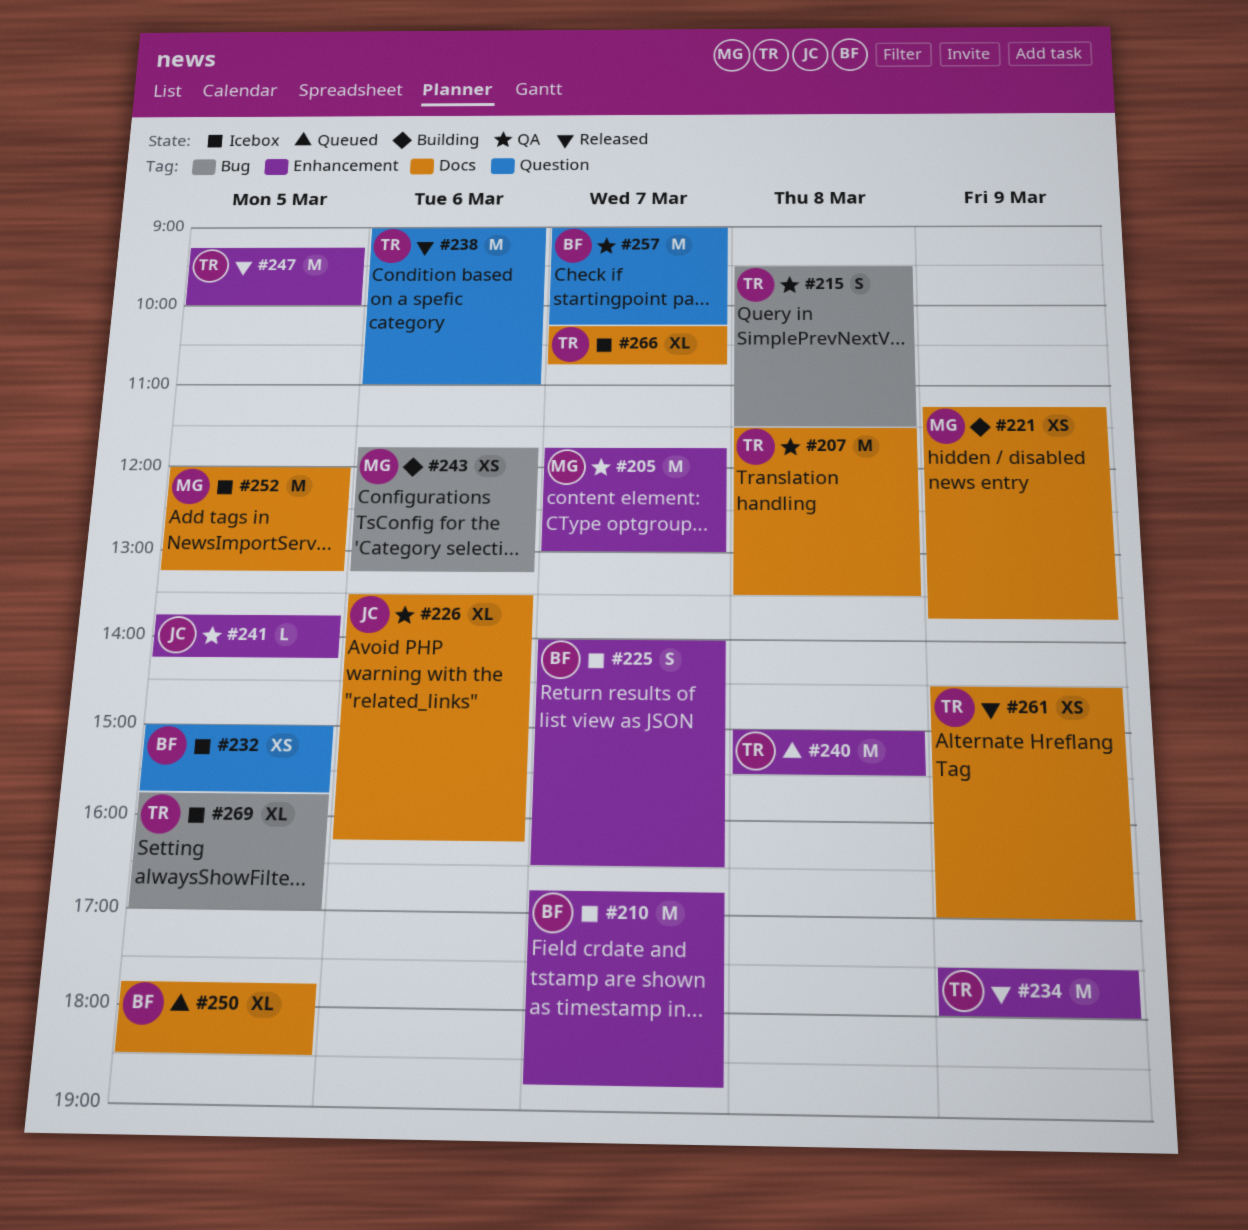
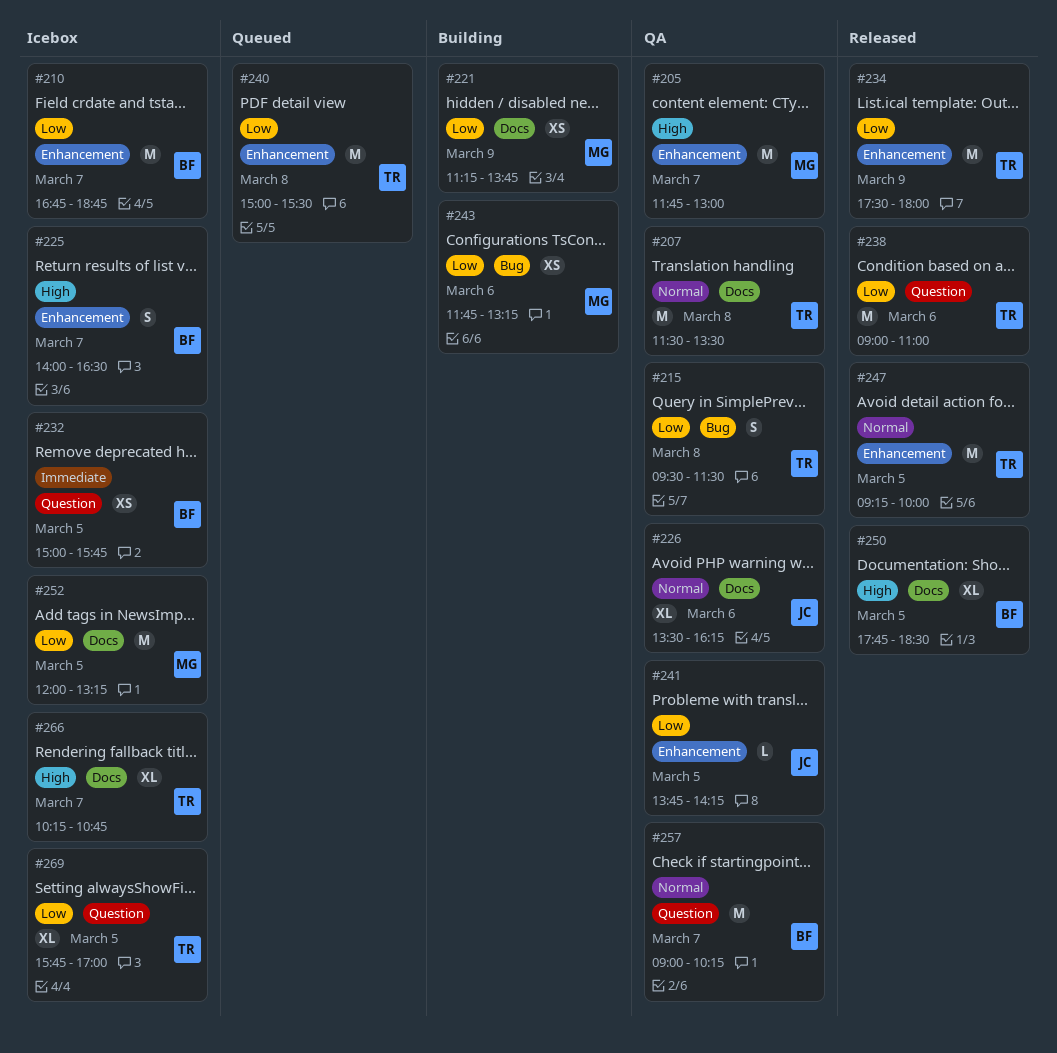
#250, status: Queued -> Released
#261: present -> none
#269, label: Bug -> Question

